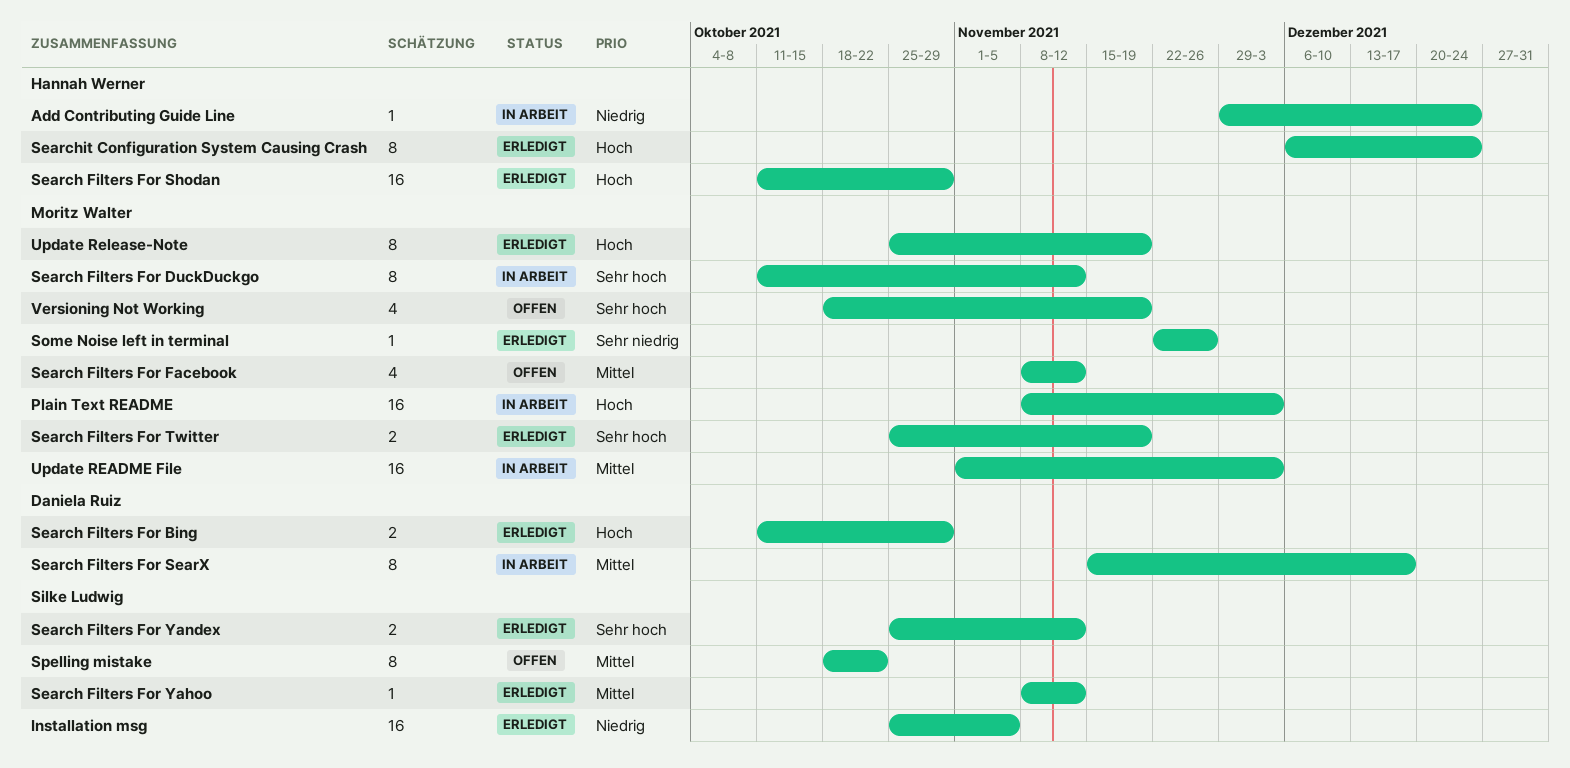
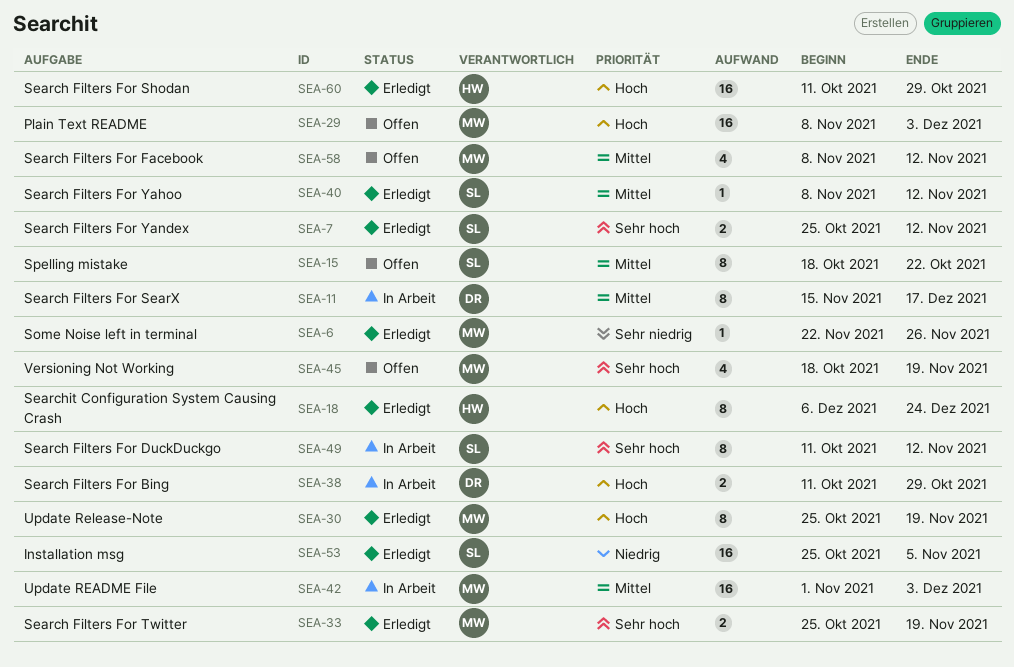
Add Contributing Guide Line: present -> none
Plain Text README, status: In Arbeit -> Offen
Search Filters For Bing, status: Erledigt -> In Arbeit
Search Filters For DuckDuckgo, owner: Moritz Walter -> Silke Ludwig

